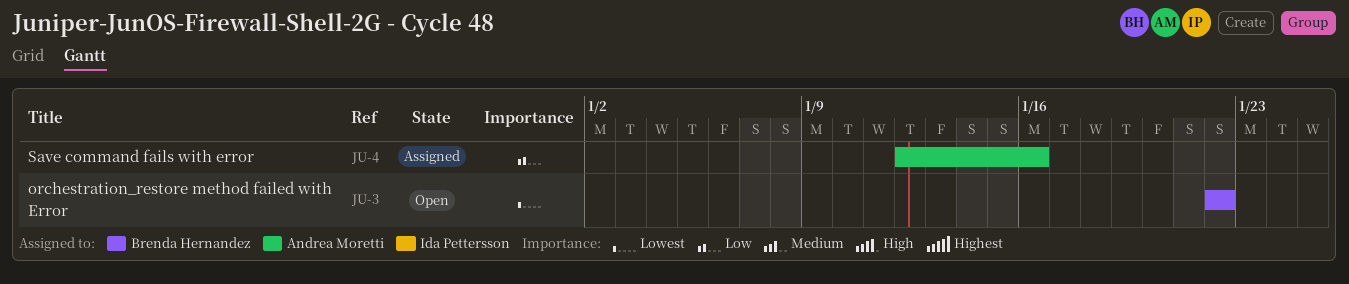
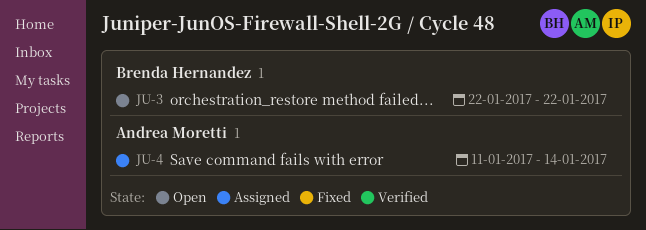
JU-4, start: Jan 12 -> Jan 11
JU-4, due: Jan 16 -> Jan 14

